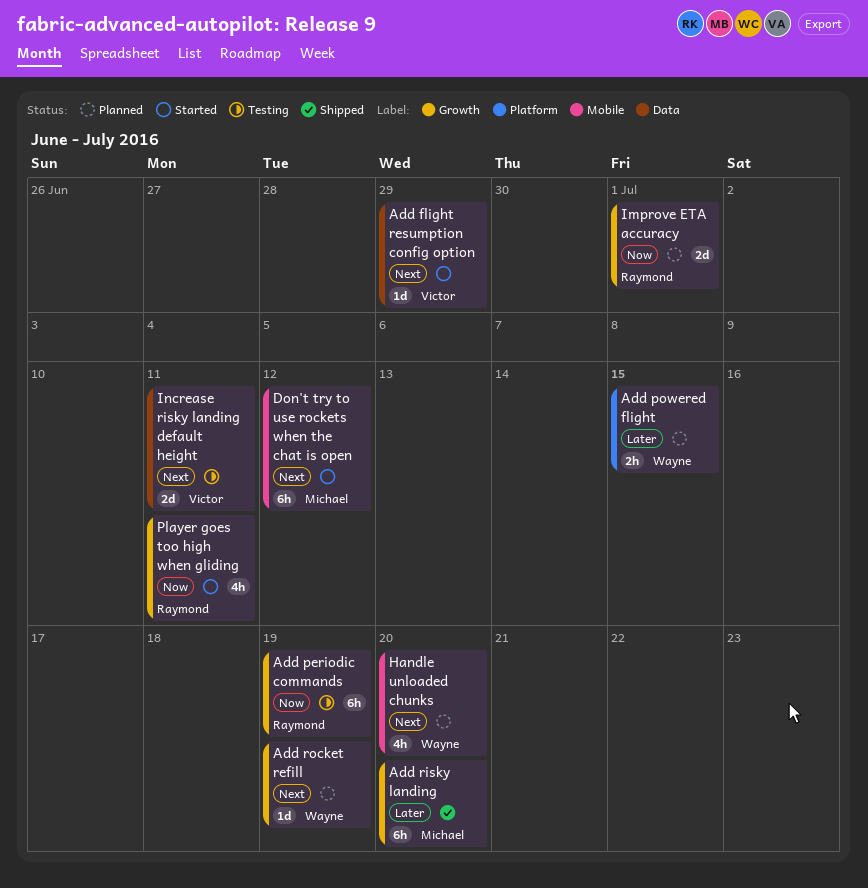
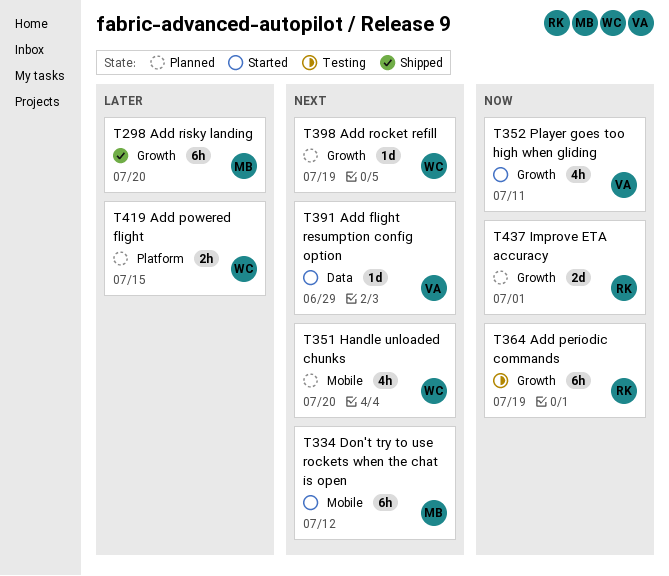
Increase risky landing default height: present -> none
Player goes too high when gliding, owner: Raymond -> Victor

